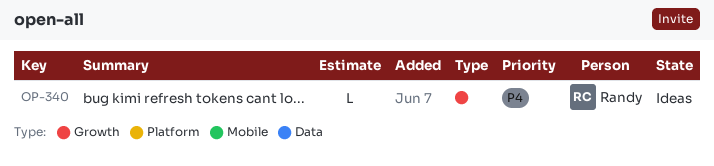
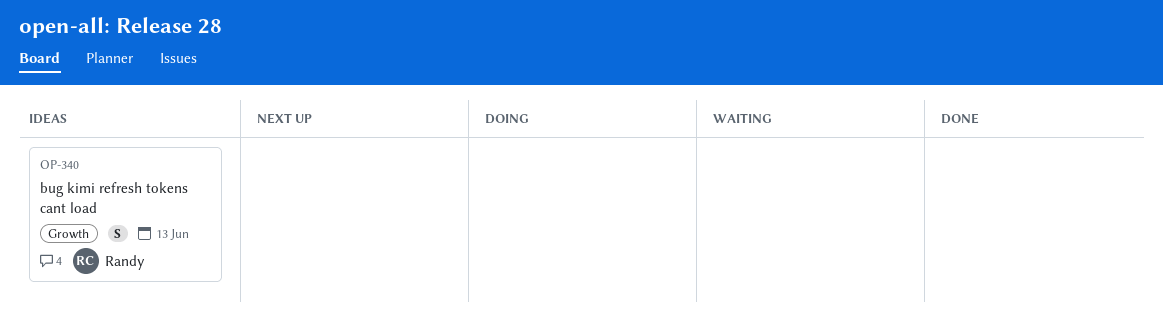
OP-340, estimate: L -> S

